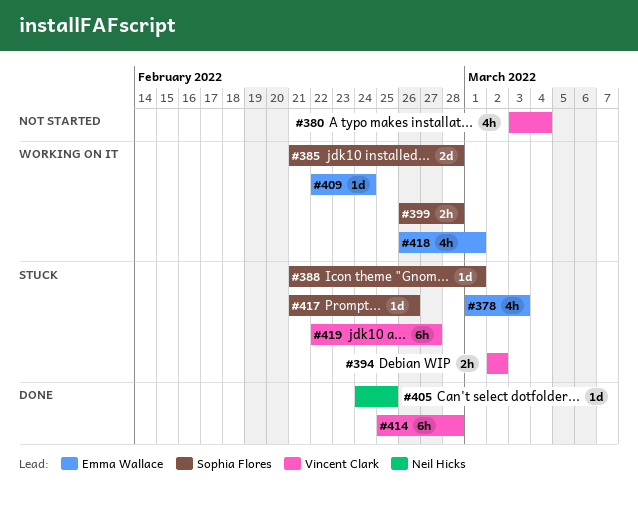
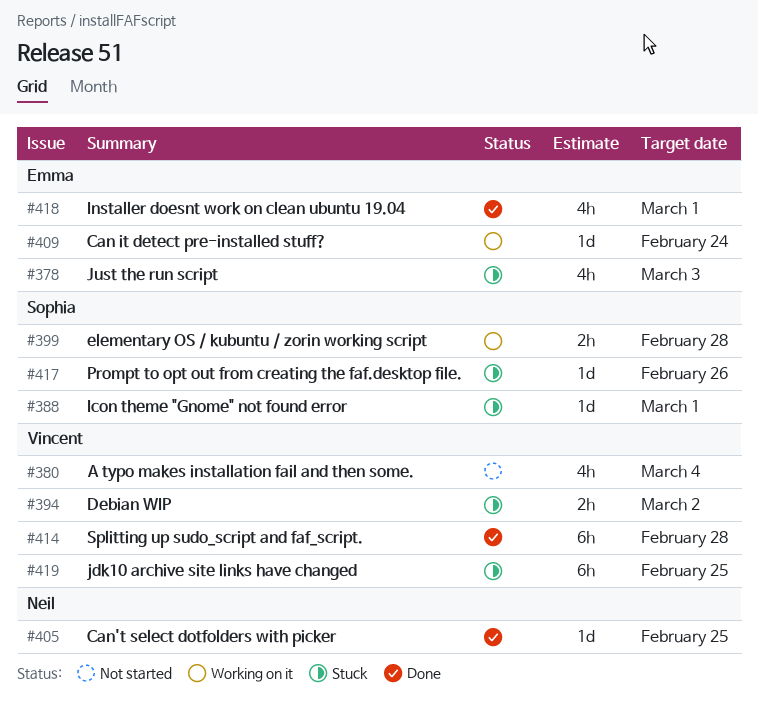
#385: present -> none
#418, status: Working on it -> Done
#419, due: Feb 27 -> Feb 25

